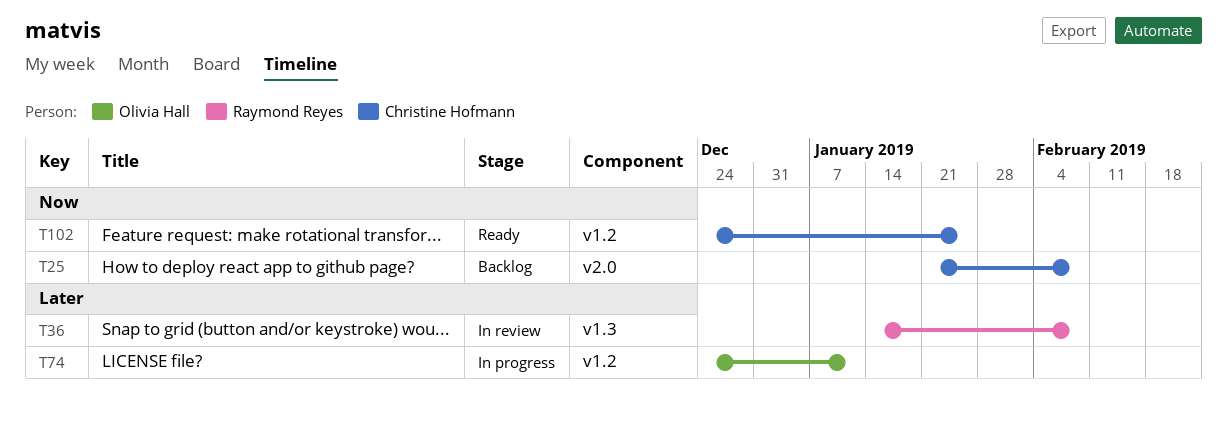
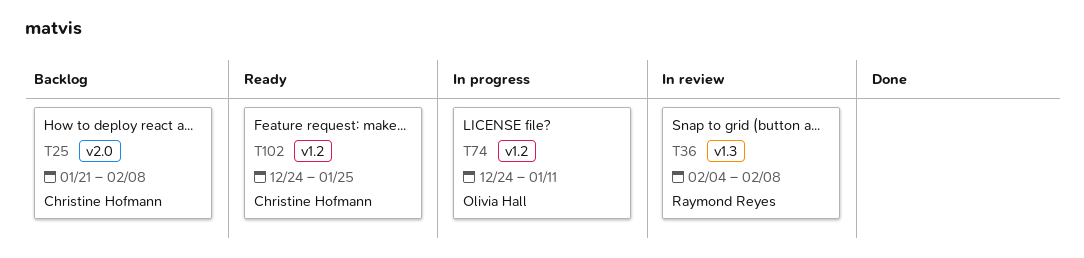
T36, start: Jan 14 -> Feb 4

